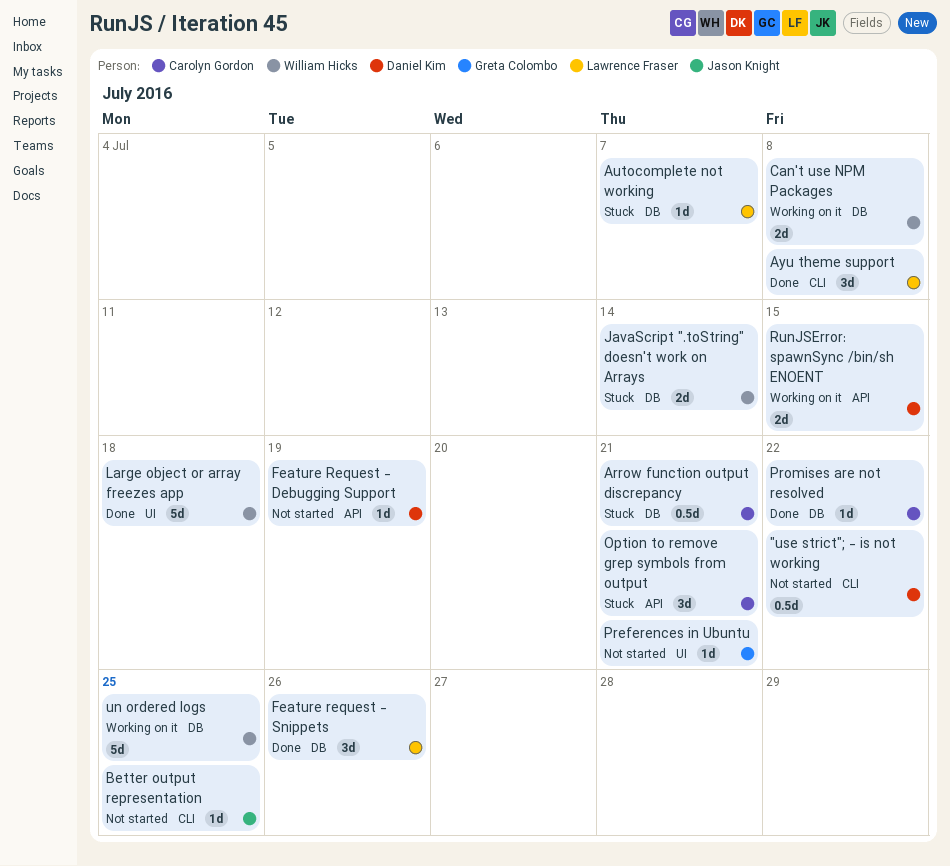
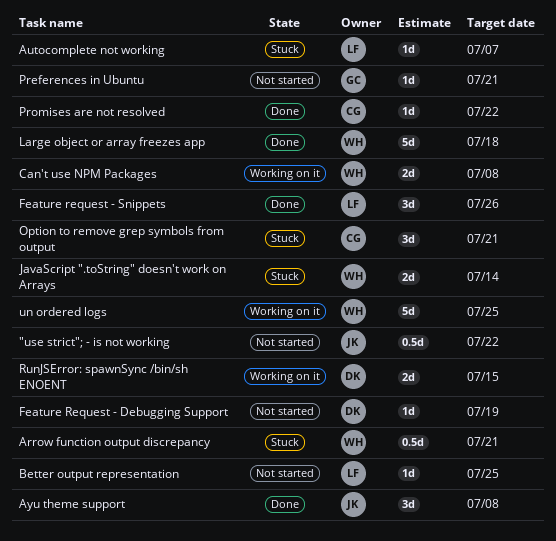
"use strict"; - is not working, owner: Daniel Kim -> Jason Knight
Arrow function output discrepancy, owner: Carolyn Gordon -> William Hicks
Ayu theme support, owner: Lawrence Fraser -> Jason Knight
Better output representation, owner: Jason Knight -> Lawrence Fraser

